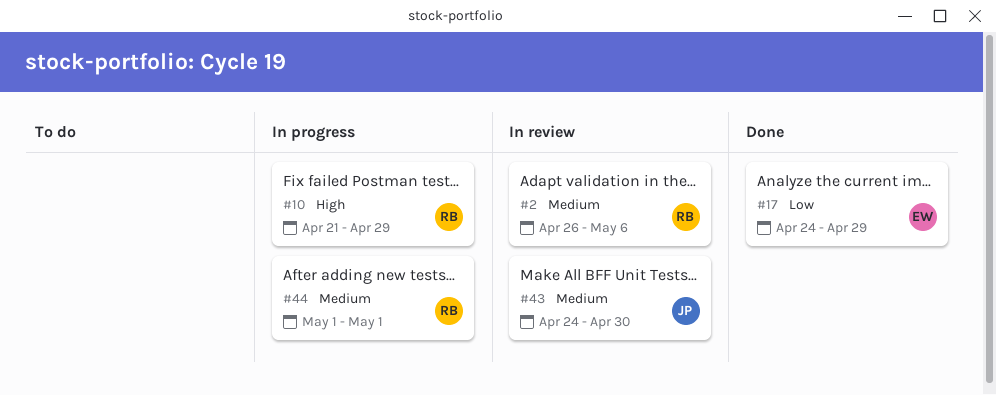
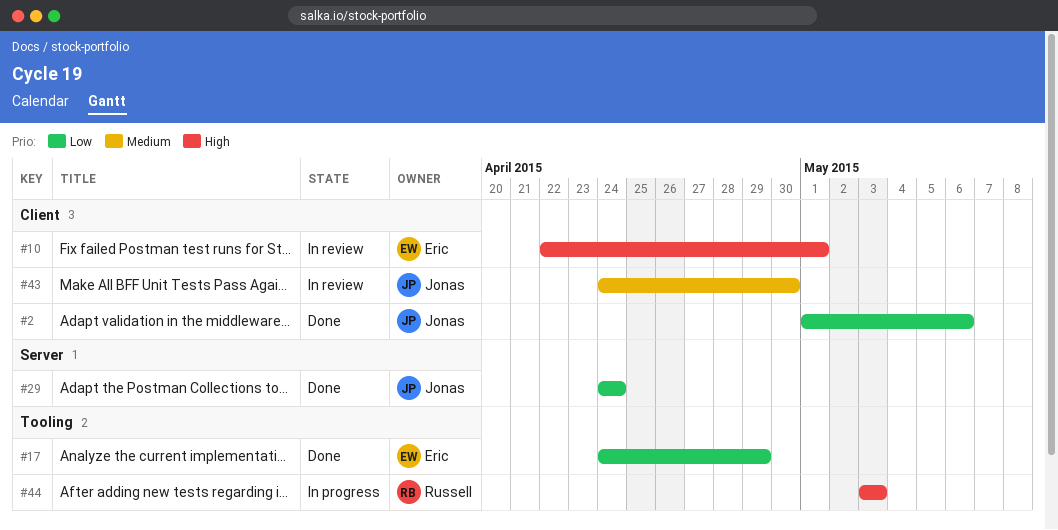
#2, status: In review -> Done
#2, owner: Russell -> Jonas
#2, priority: Medium -> Low
#2, start: Apr 26 -> May 1
#10, status: In progress -> In review
#10, owner: Russell -> Eric
#10, start: Apr 21 -> Apr 22
#10, due: Apr 29 -> May 1
#29: none -> present
#44, priority: Medium -> High
#44, start: May 1 -> May 3
#44, due: May 1 -> May 3

